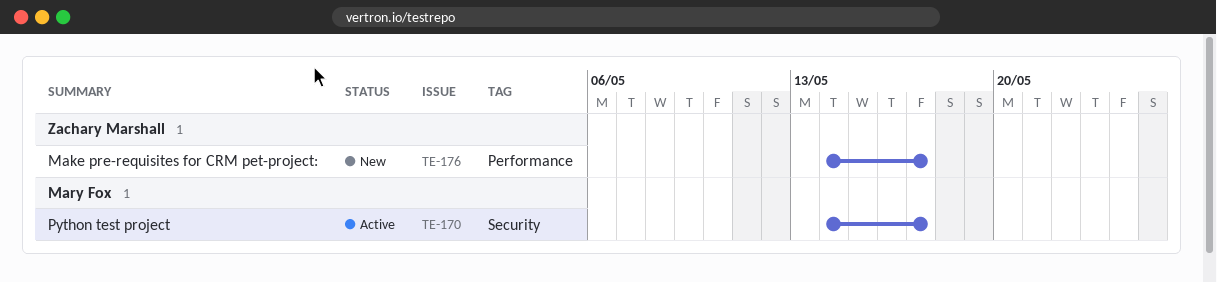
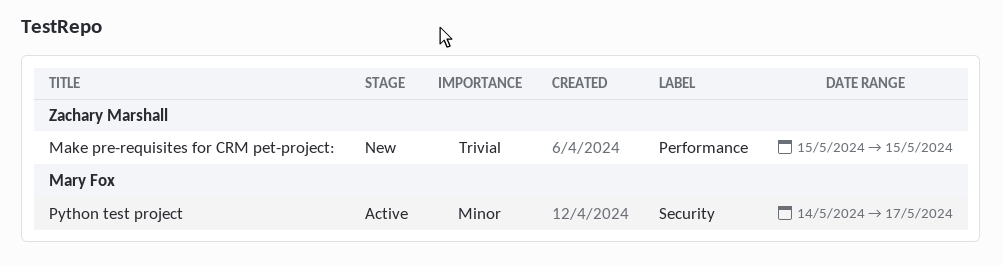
Make pre-requisites for CRM pet-project:, start: May 14 -> May 15
Make pre-requisites for CRM pet-project:, due: May 17 -> May 15

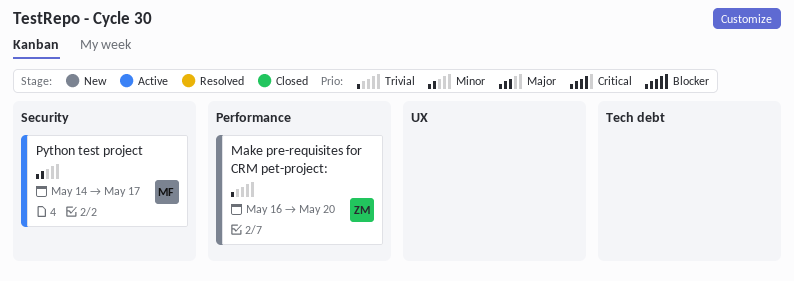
Make pre-requisites for CRM pet-project:, start: May 15 -> May 16
Make pre-requisites for CRM pet-project:, due: May 15 -> May 20

